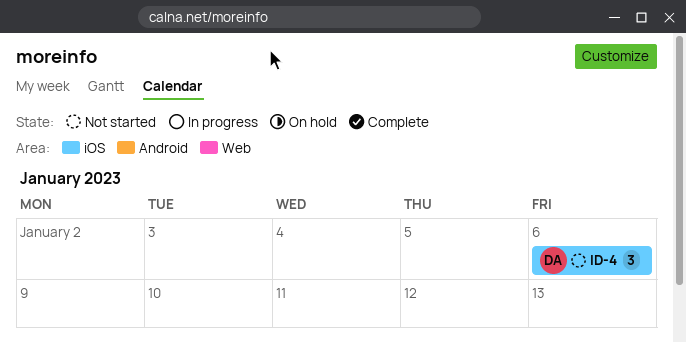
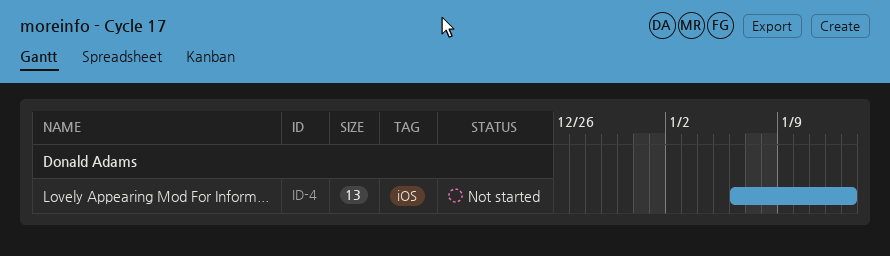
ID-4, estimate: 3 -> 13
ID-4, due: Jan 6 -> Jan 13

